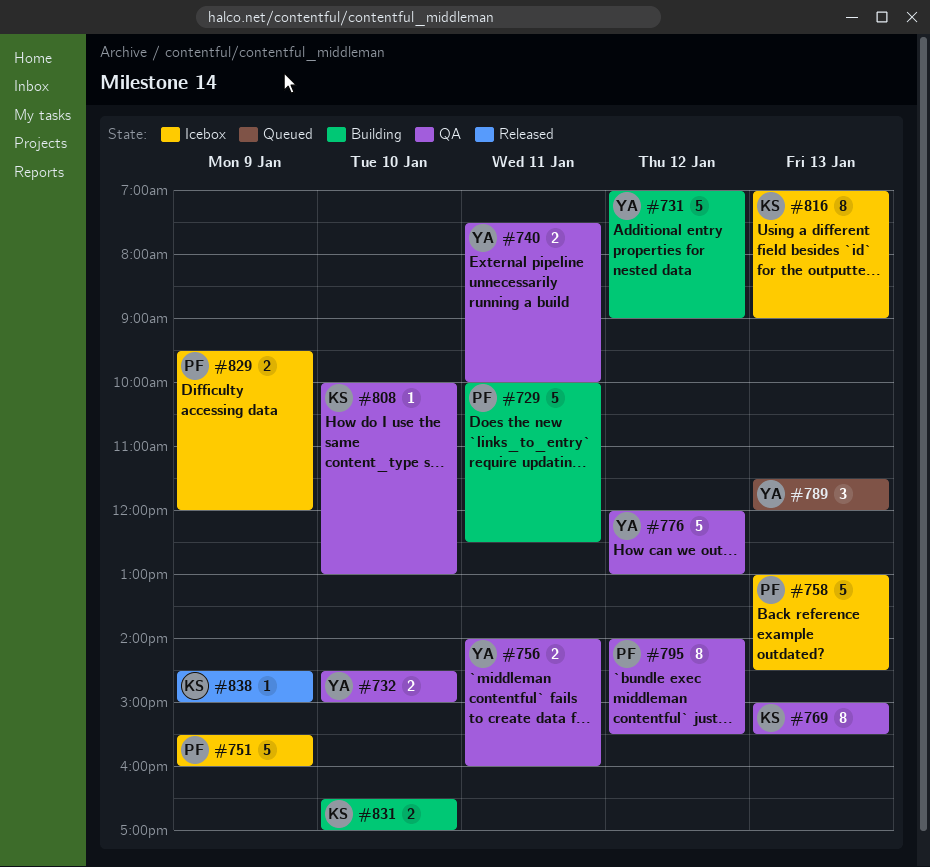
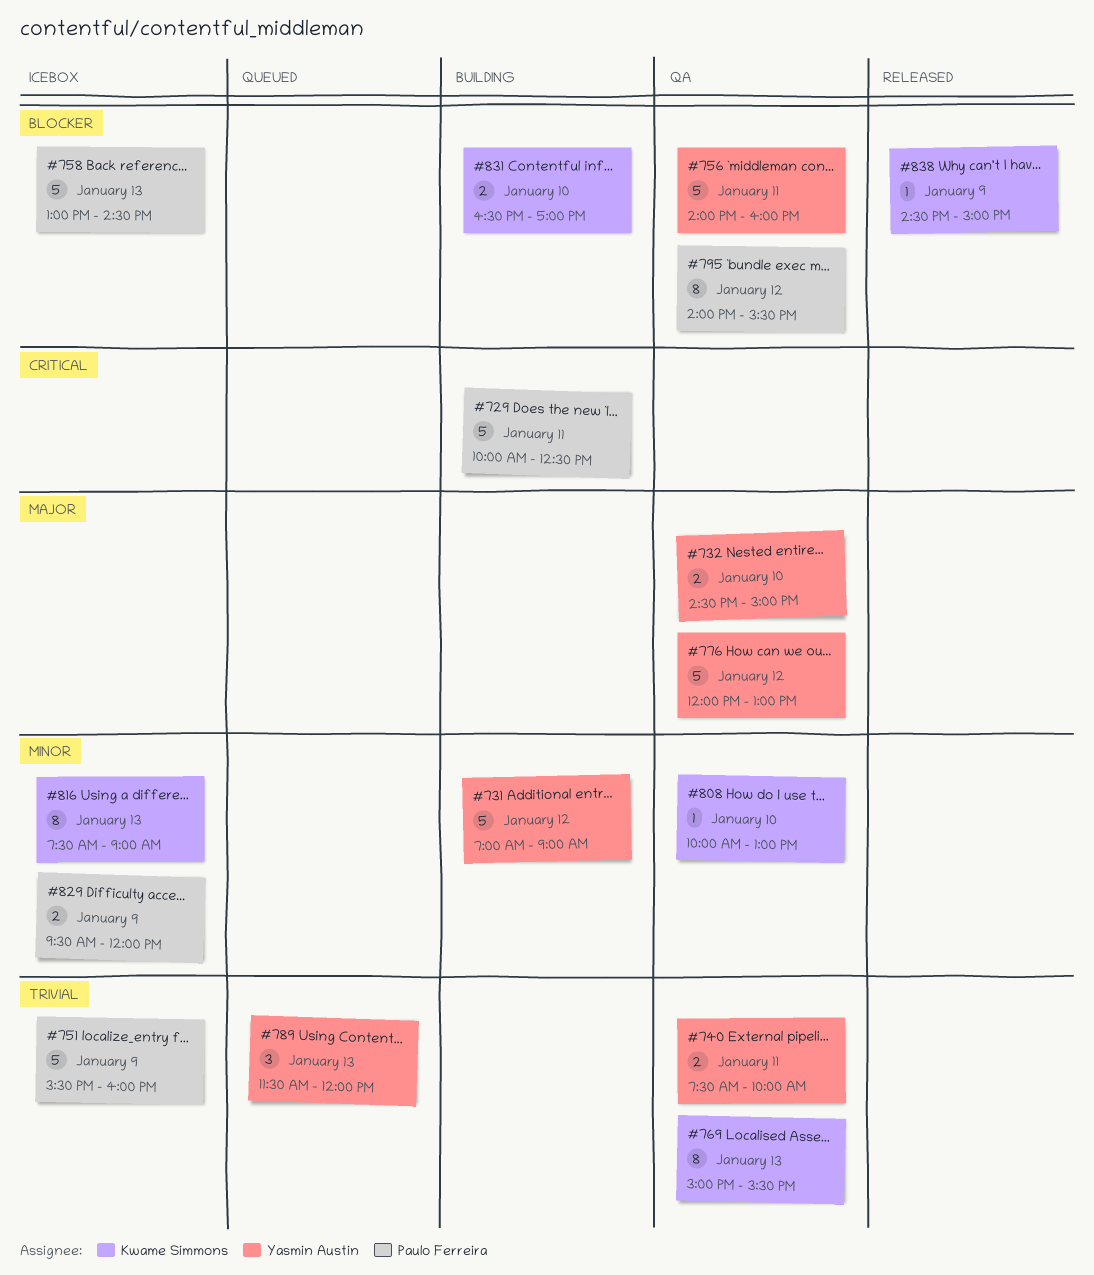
#756, estimate: 2 -> 5
#816, begins: 07:00 -> 07:30

